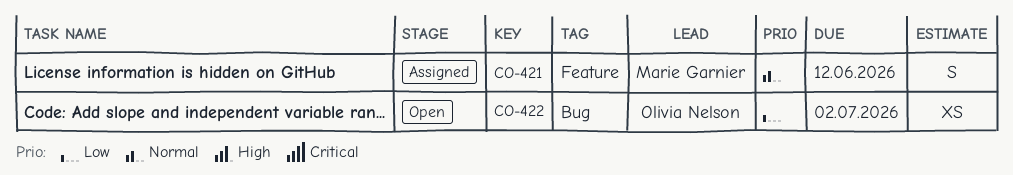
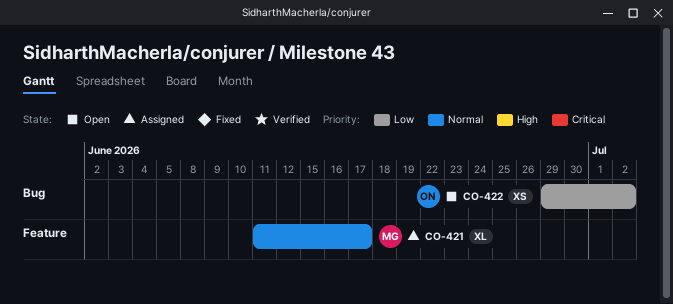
CO-421, estimate: S -> XL
CO-421, due: Jun 12 -> Jun 17

